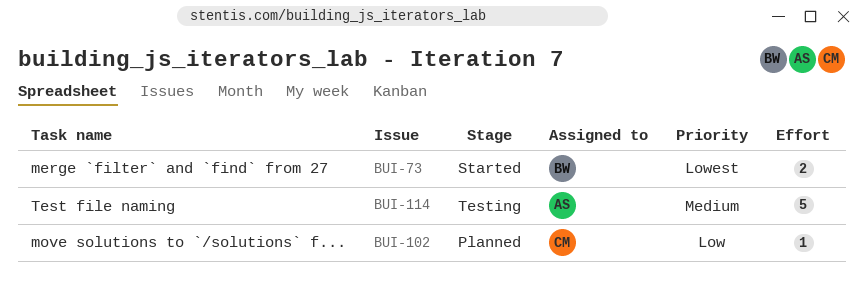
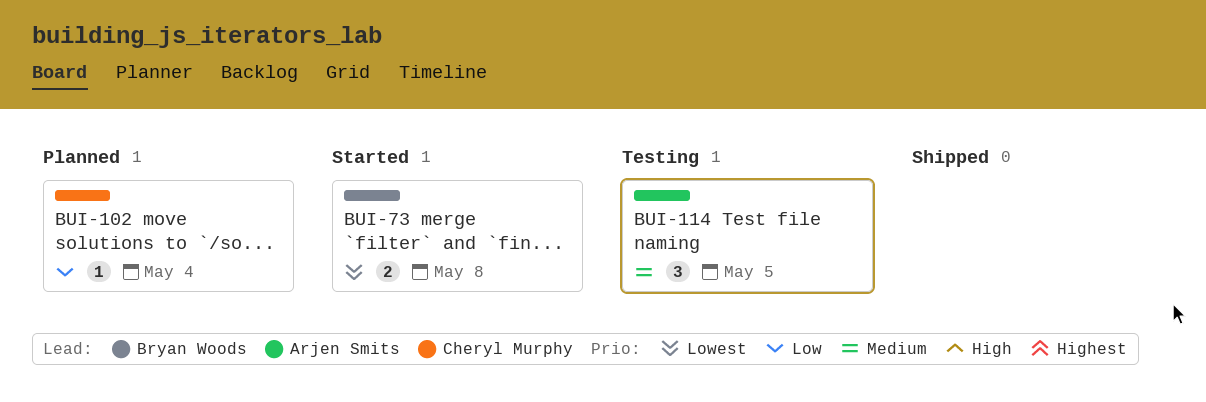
BUI-114, estimate: 5 -> 3

